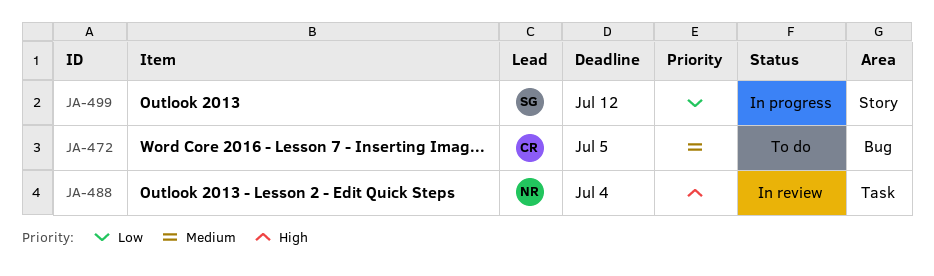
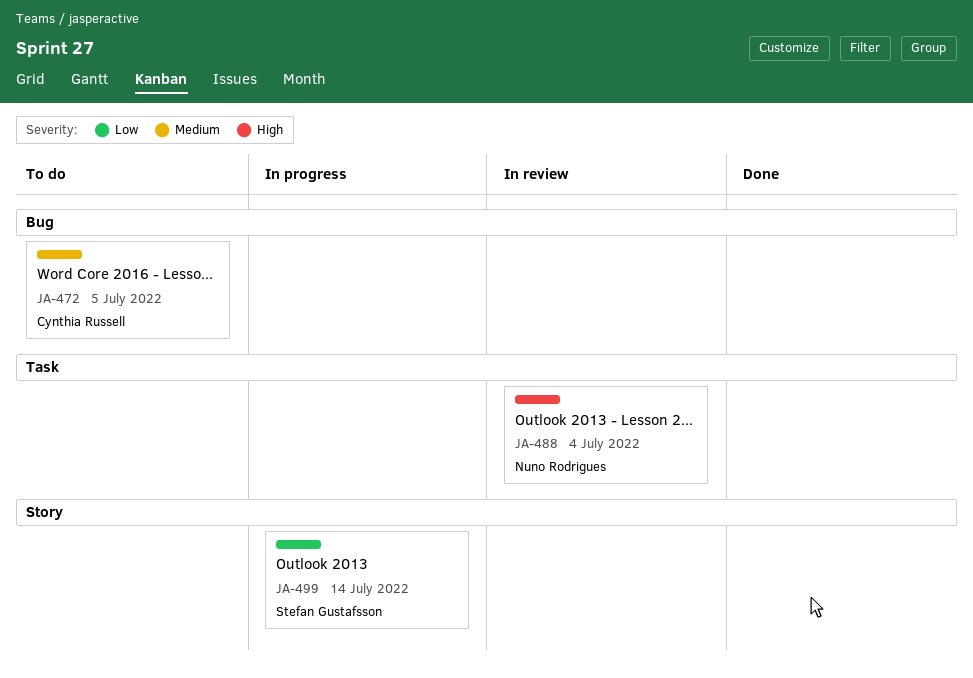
JA-499, due: Jul 12 -> Jul 14

